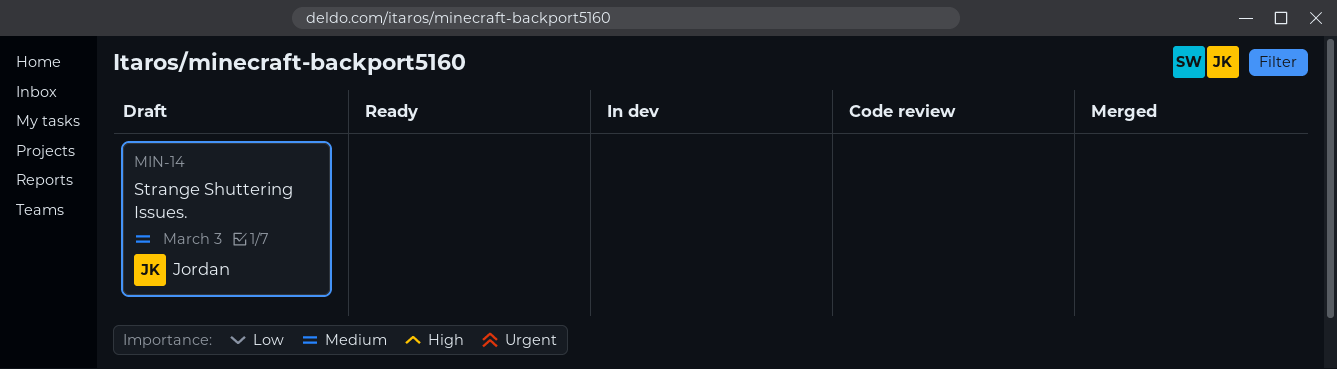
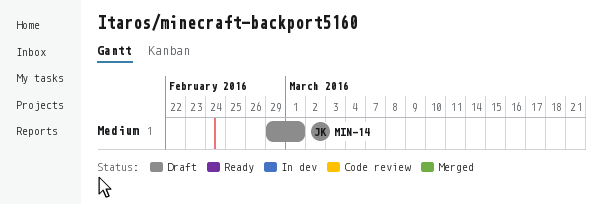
MIN-14, due: Mar 3 -> Mar 1

